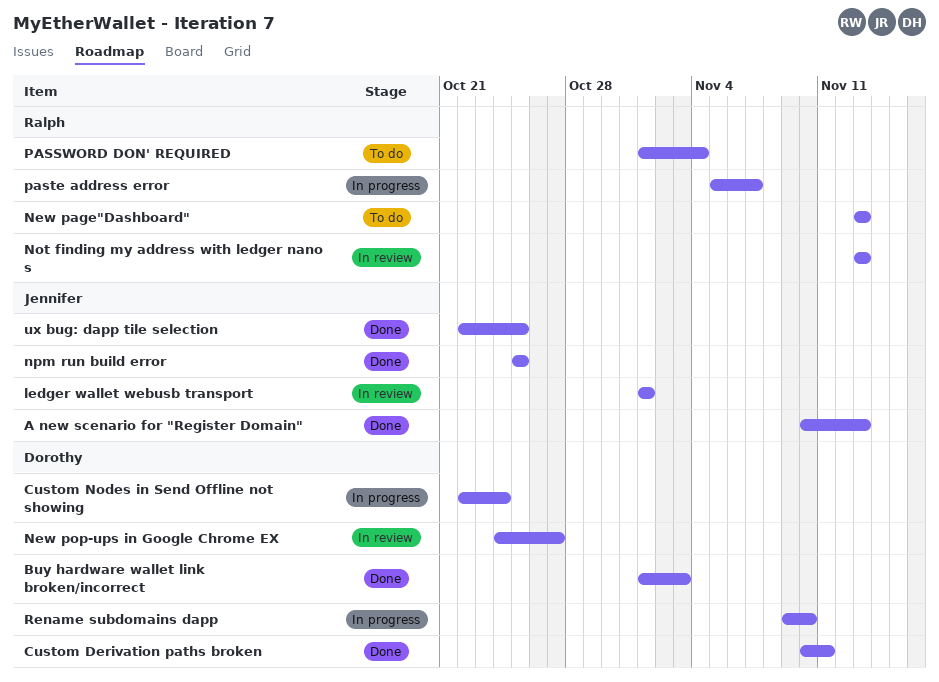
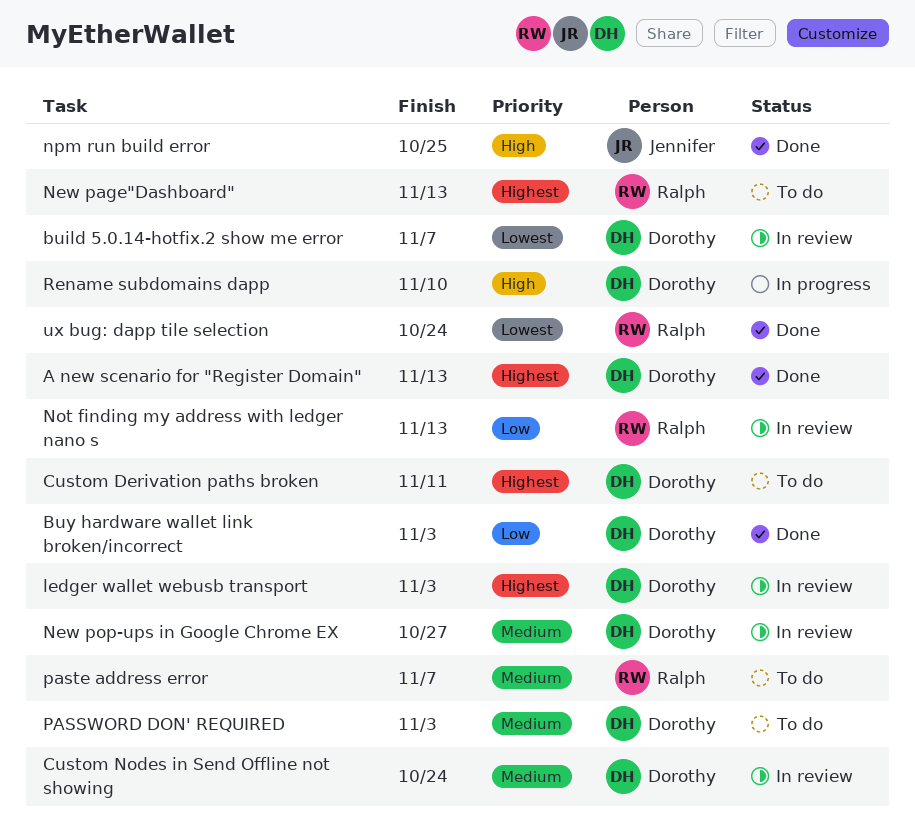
A new scenario for "Register Domain", owner: Jennifer -> Dorothy
build 5.0.14-hotfix.2 show me error: none -> present
Custom Derivation paths broken, status: Done -> To do
Custom Nodes in Send Offline not showing, status: In progress -> In review
ledger wallet webusb transport, owner: Jennifer -> Dorothy
ledger wallet webusb transport, due: Nov 1 -> Nov 3
PASSWORD DON' REQUIRED, owner: Ralph -> Dorothy
PASSWORD DON' REQUIRED, due: Nov 4 -> Nov 3
paste address error, status: In progress -> To do
ux bug: dapp tile selection, owner: Jennifer -> Ralph
ux bug: dapp tile selection, due: Oct 25 -> Oct 24

